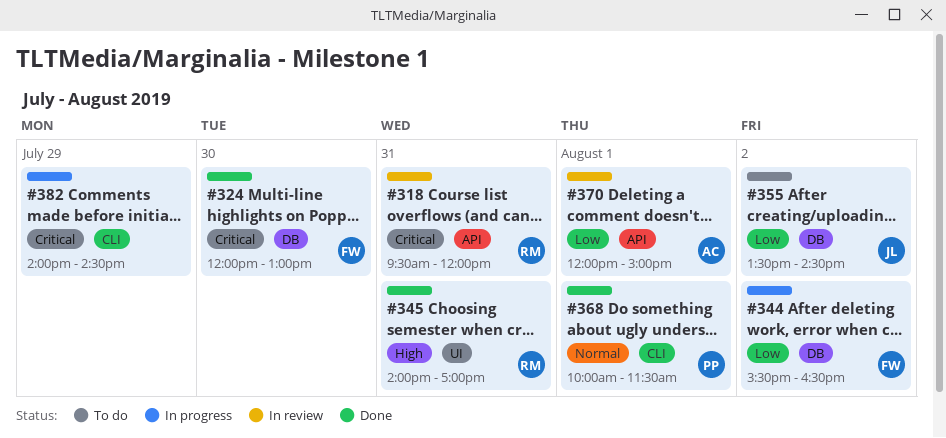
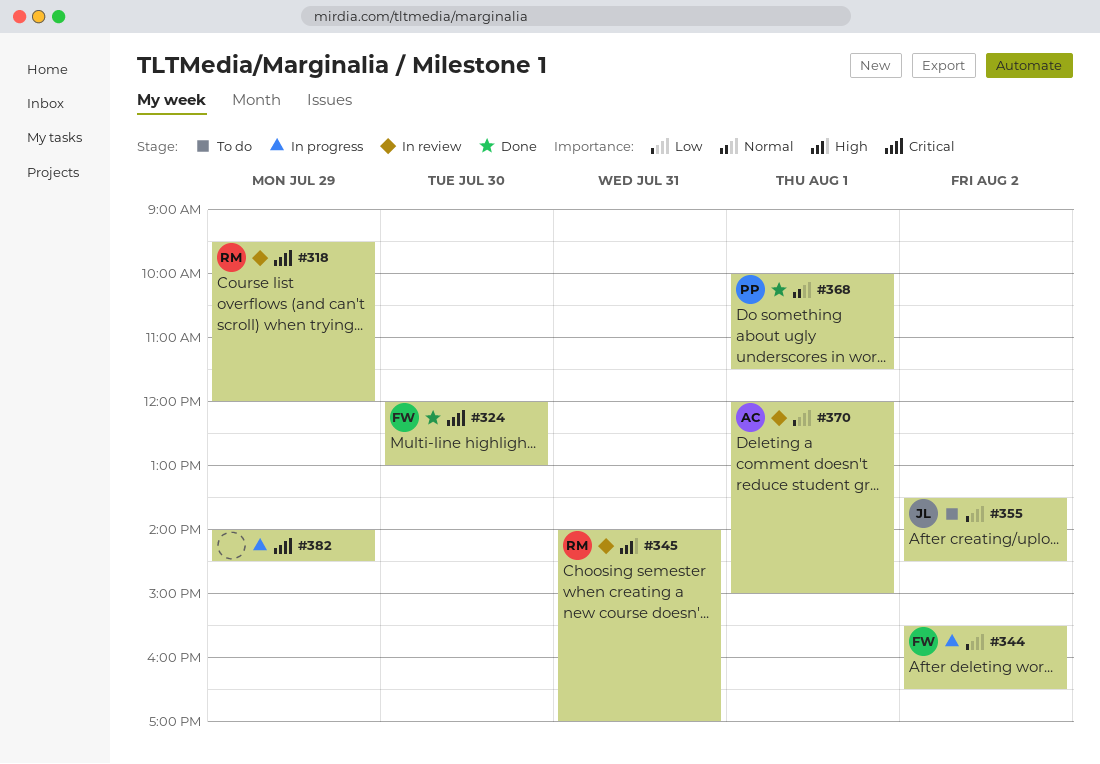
#318, day: Jul 31 -> Jul 29
#345, status: Done -> In review

